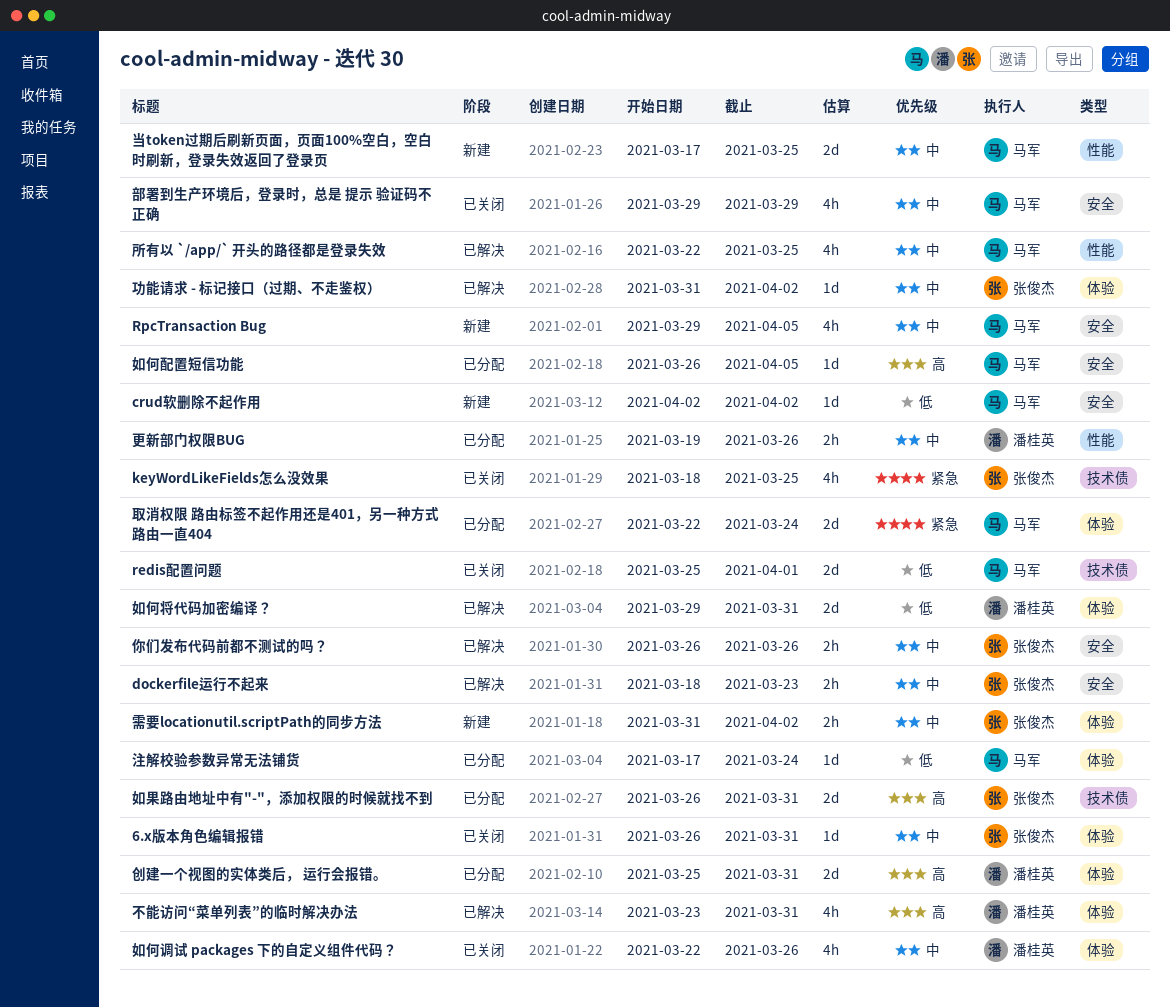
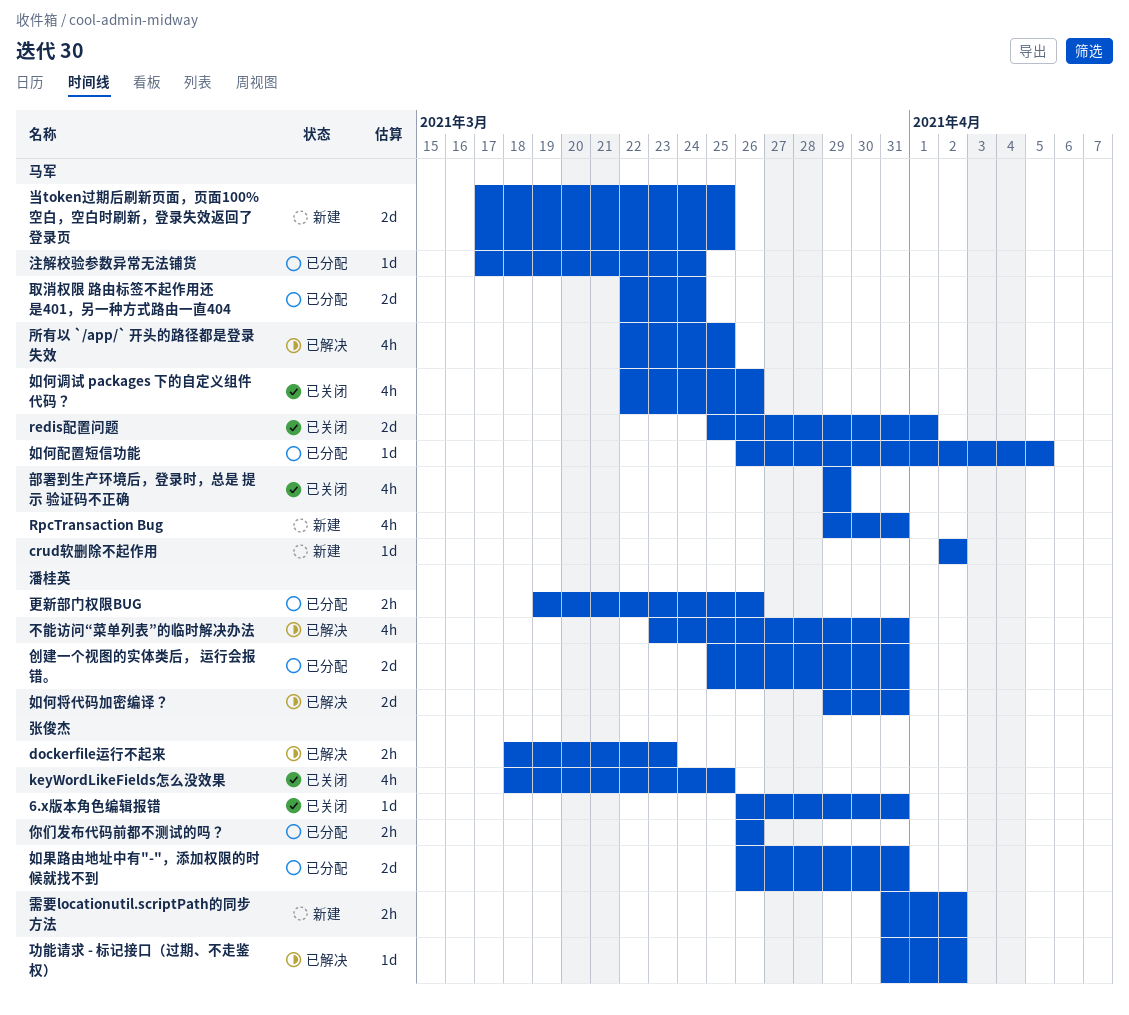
RpcTransaction Bug, due: Apr 5 -> Mar 31
你们发布代码前都不测试的吗？, status: 已解决 -> 已分配
如何调试 packages 下的自定义组件代码？, owner: 潘桂英 -> 马军

